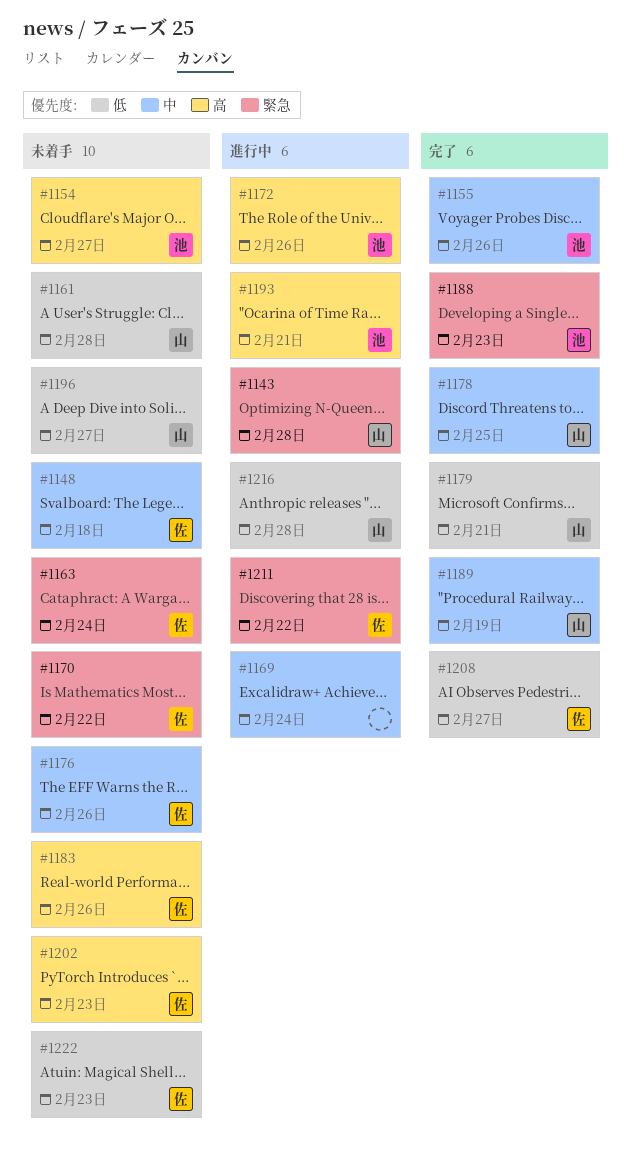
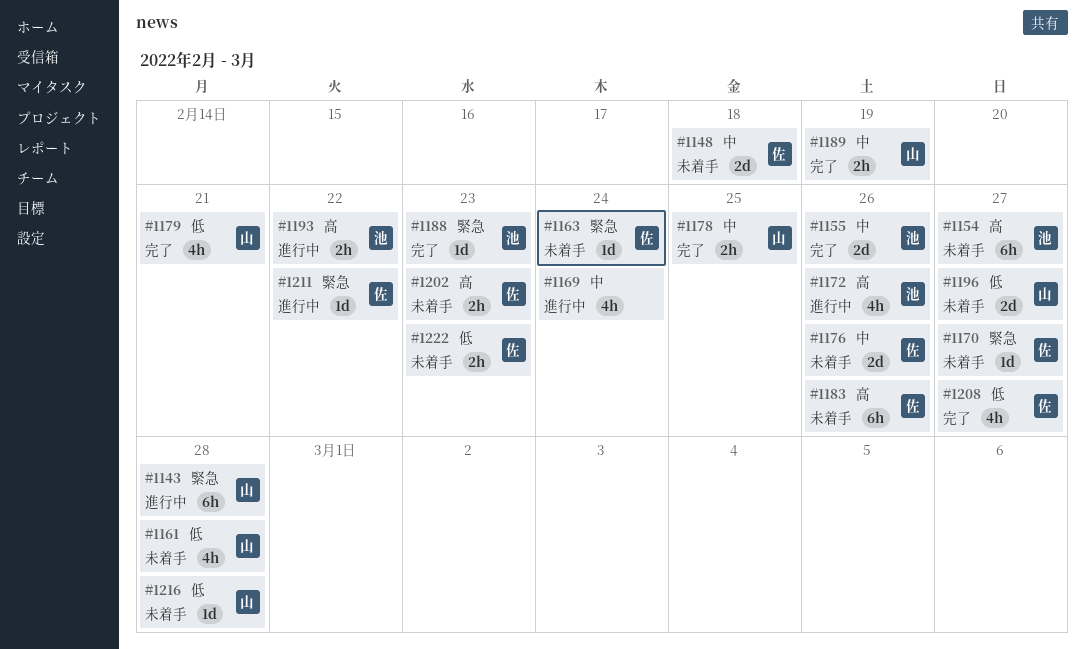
#1170, due: Feb 22 -> Feb 27
#1193, due: Feb 21 -> Feb 22
#1216, status: 進行中 -> 未着手

